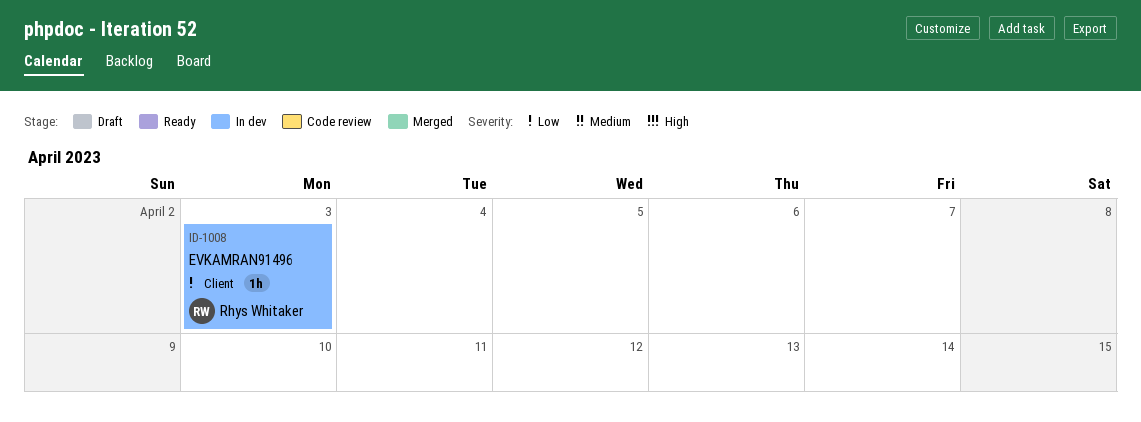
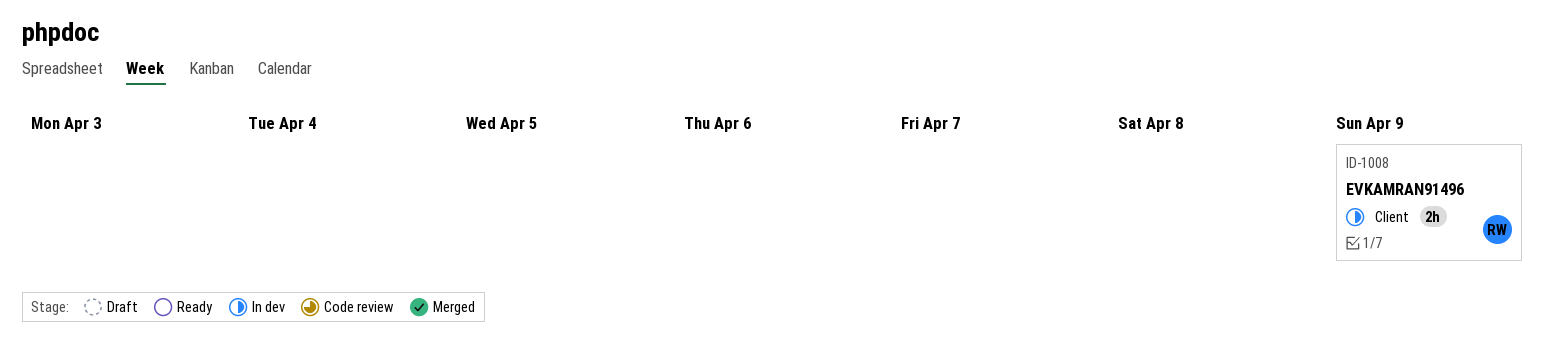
ID-1008, estimate: 1h -> 2h
ID-1008, due: Apr 3 -> Apr 9

